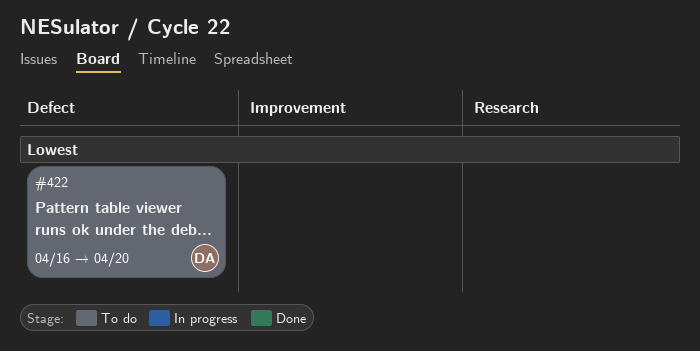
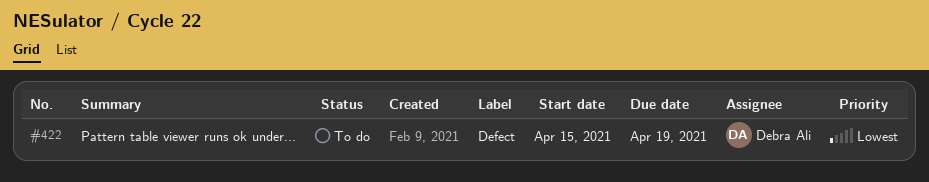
#422, start: Apr 16 -> Apr 15
#422, due: Apr 20 -> Apr 19

